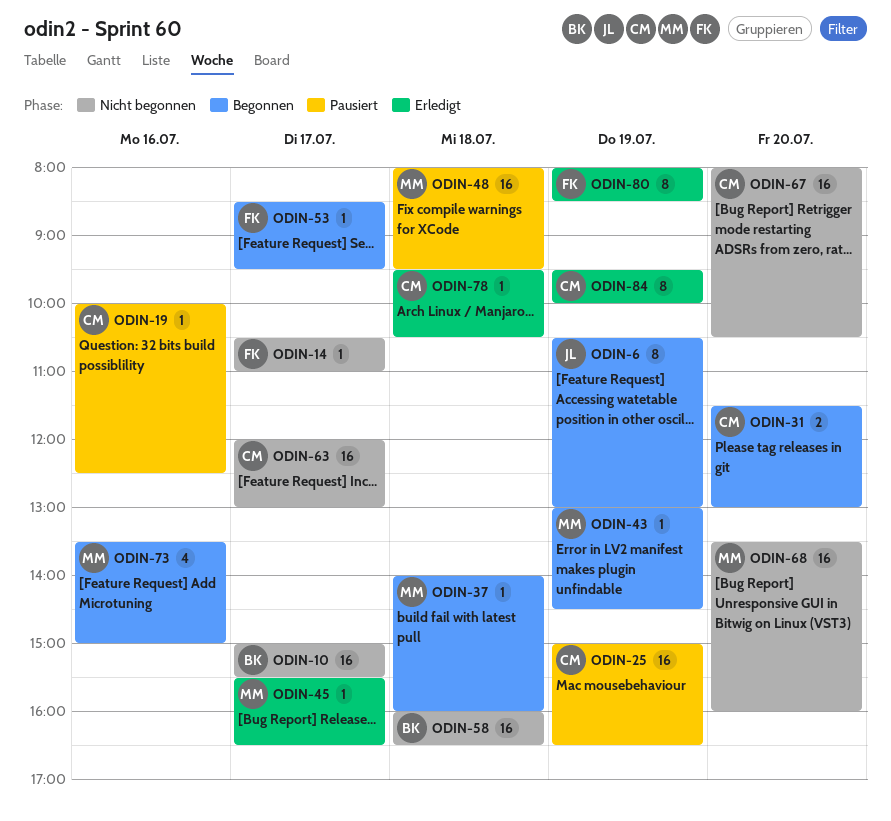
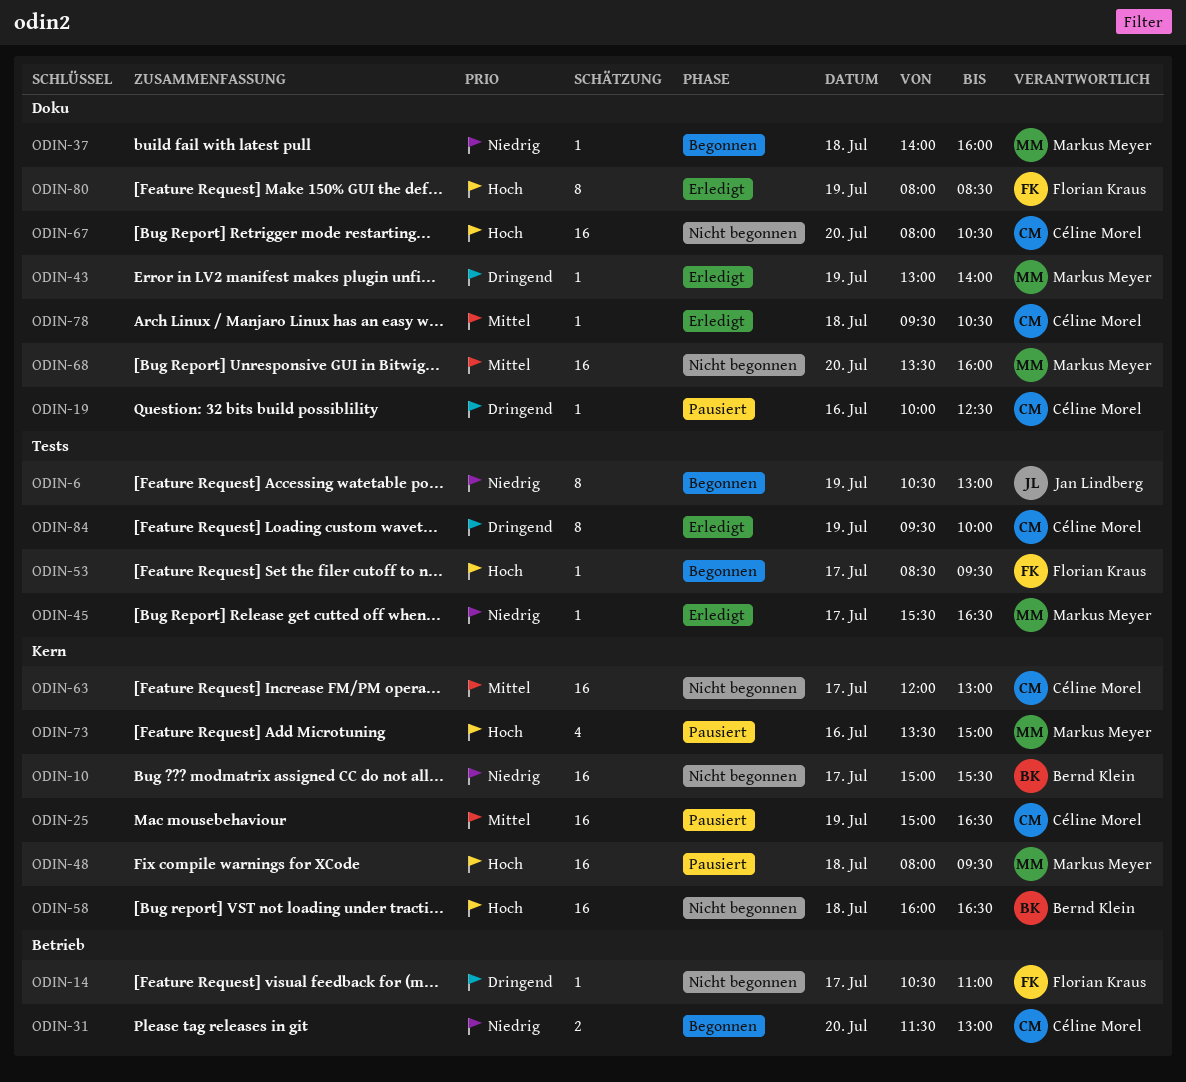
ODIN-43, status: Begonnen -> Erledigt
ODIN-43, ends: 14:30 -> 14:00
ODIN-73, status: Begonnen -> Pausiert

